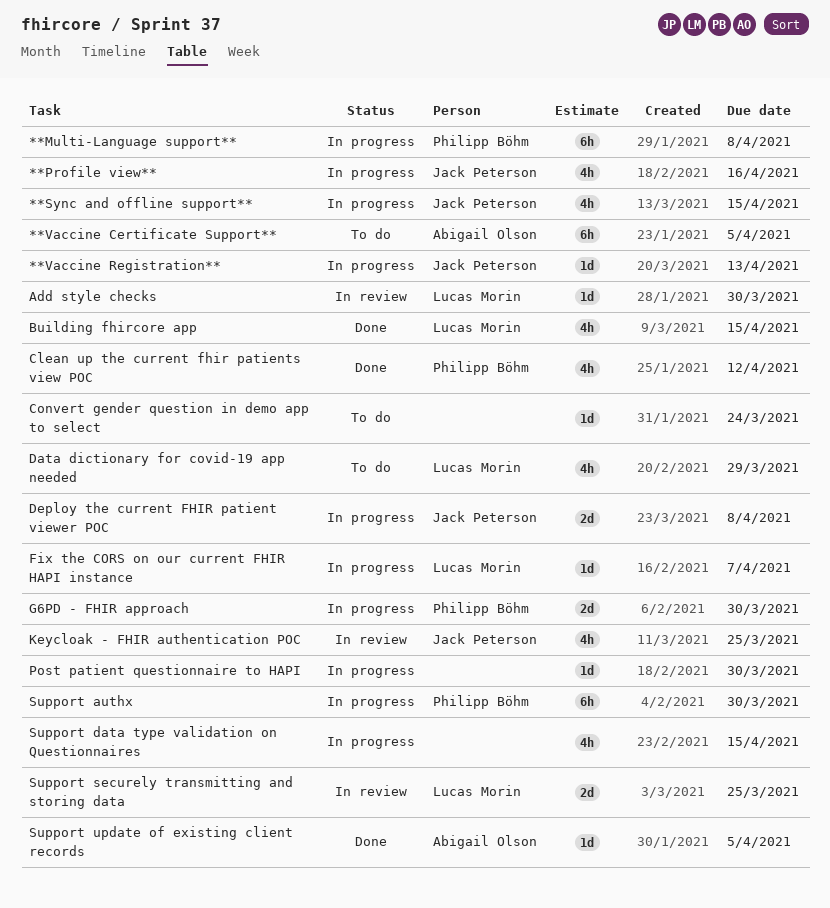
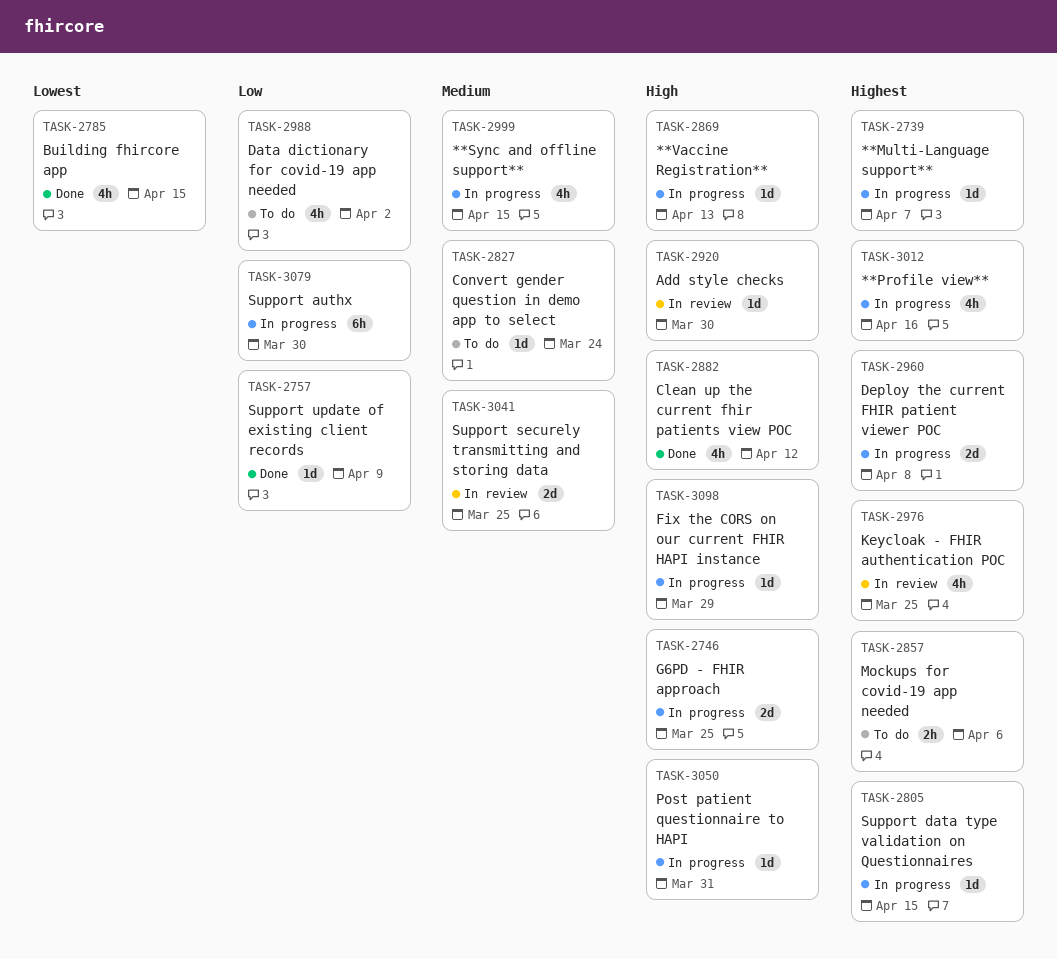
**Multi-Language support**, estimate: 6h -> 1d
**Multi-Language support**, due: Apr 8 -> Apr 7
**Vaccine Certificate Support**: present -> none
Data dictionary for covid-19 app needed, due: Mar 29 -> Apr 2
Fix the CORS on our current FHIR HAPI instance, due: Apr 7 -> Mar 29
G6PD - FHIR approach, due: Mar 30 -> Mar 25
Mockups for covid-19 app needed: none -> present
Post patient questionnaire to HAPI, due: Mar 30 -> Mar 31
Support data type validation on Questionnaires, estimate: 4h -> 1d
Support update of existing client records, due: Apr 5 -> Apr 9

